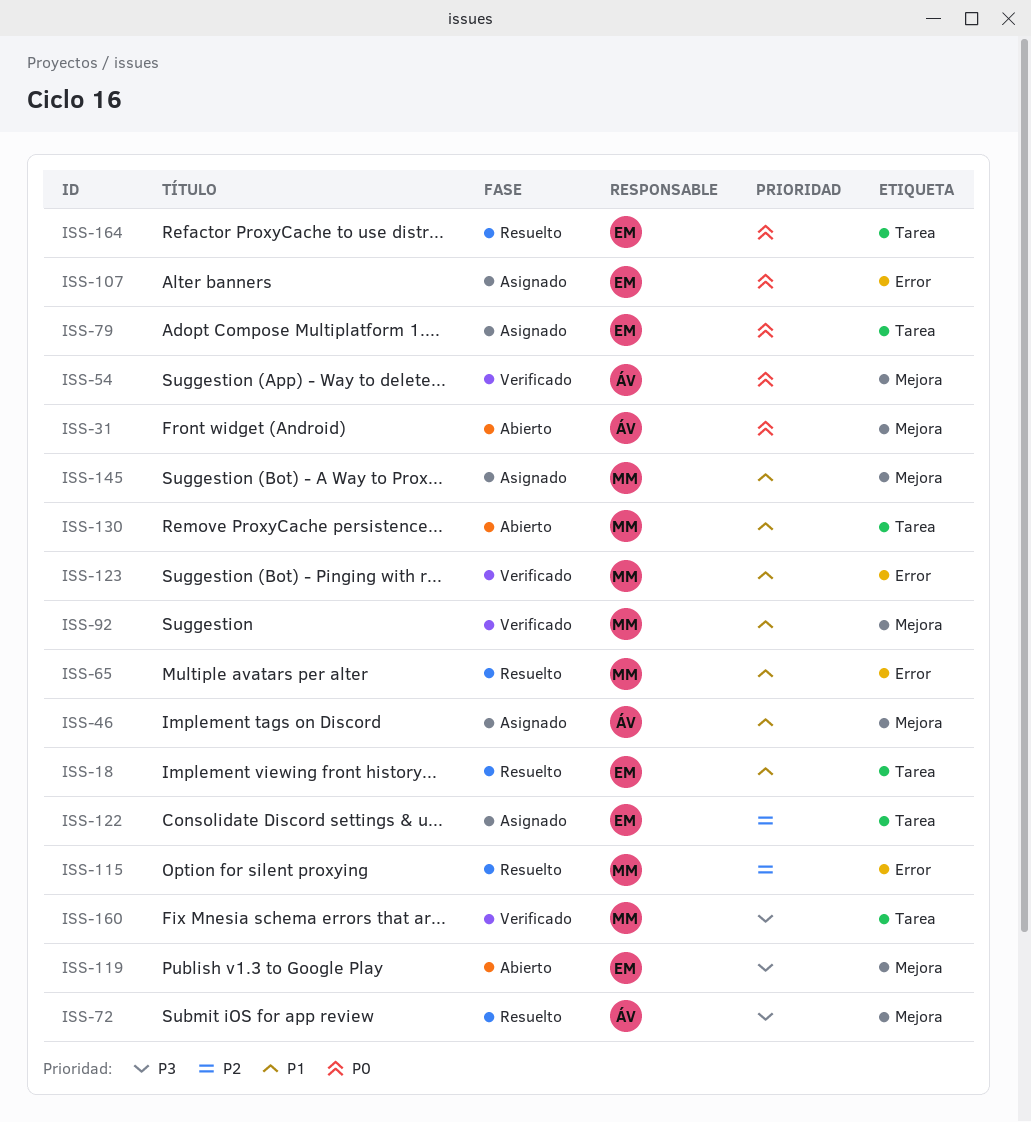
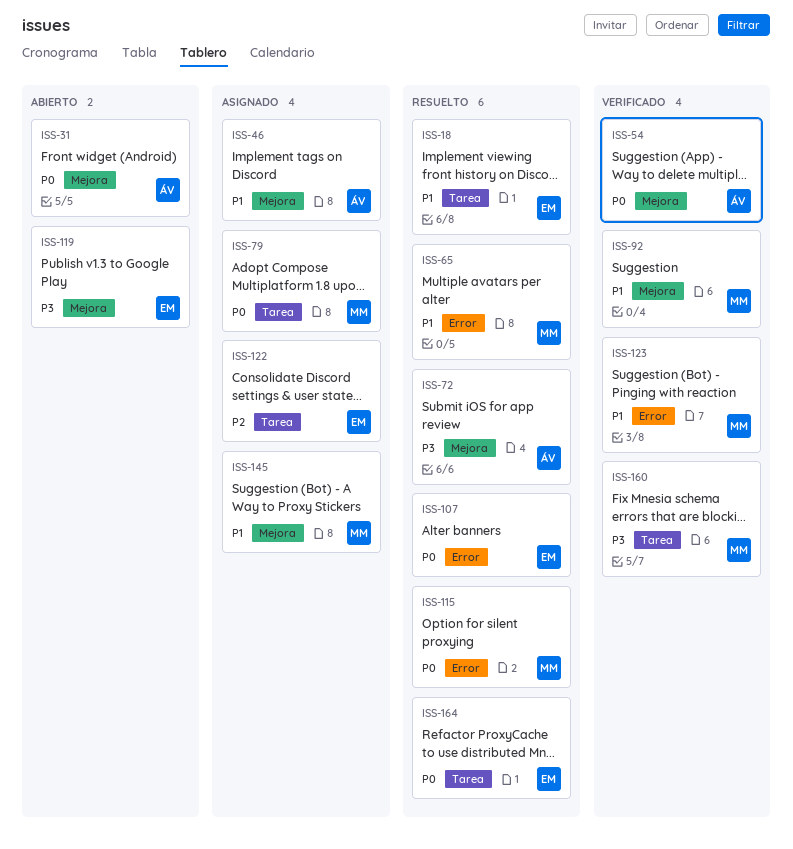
ISS-79, owner: EM -> MM
ISS-107, status: Asignado -> Resuelto
ISS-115, priority: P2 -> P0
ISS-130: present -> none

